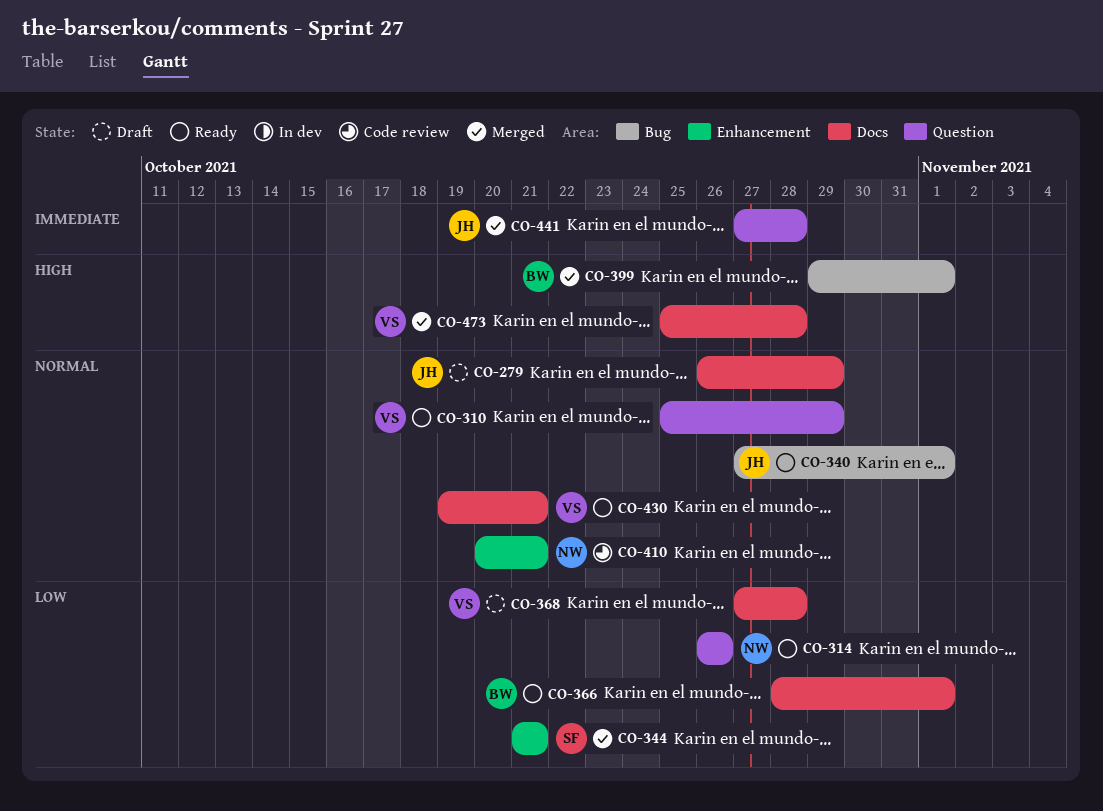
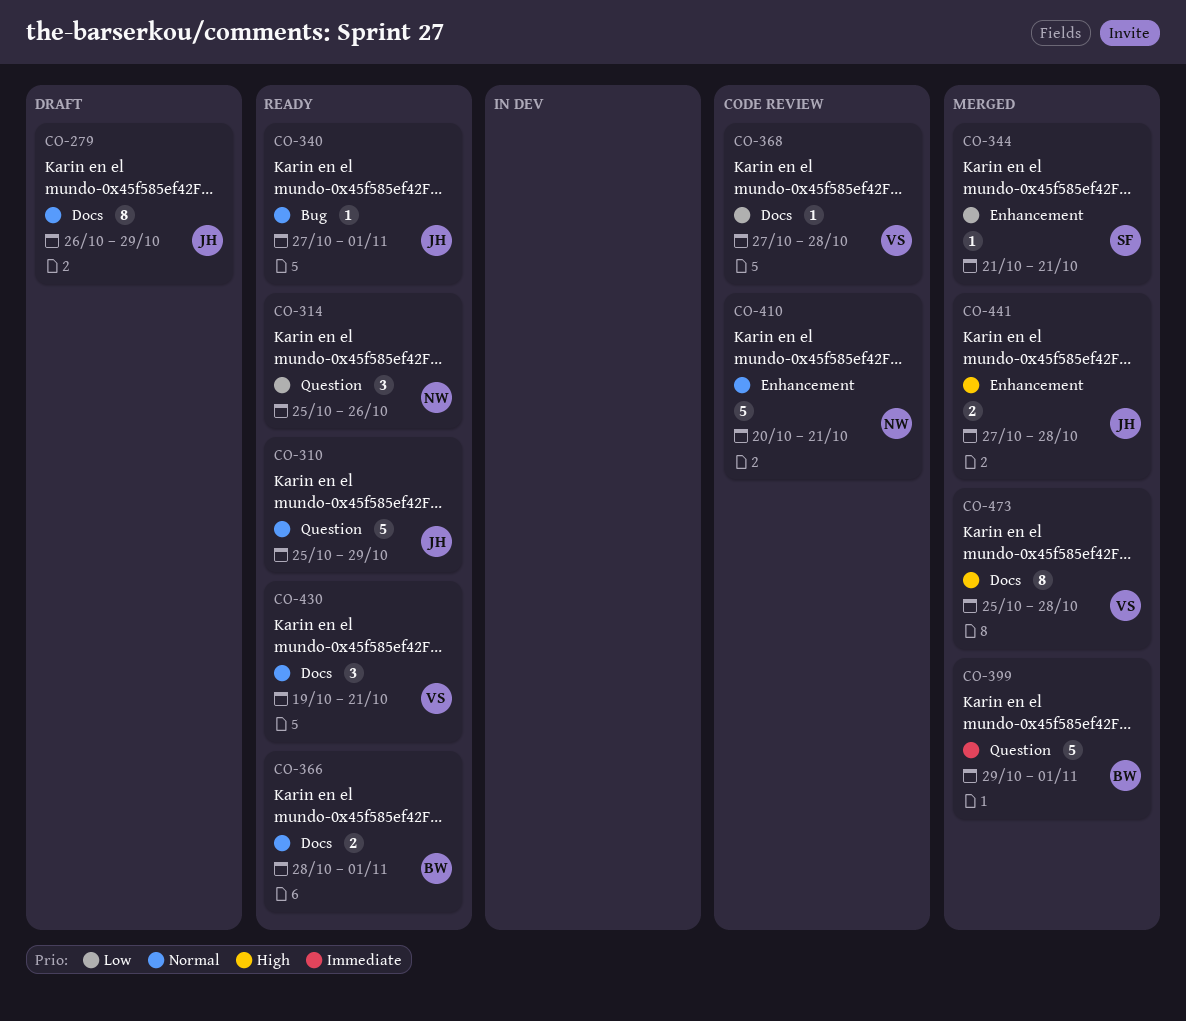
CO-310, owner: VS -> JH
CO-314, start: Oct 26 -> Oct 25
CO-366, priority: Low -> Normal
CO-368, status: Draft -> Code review
CO-399, priority: High -> Immediate
CO-399, label: Bug -> Question
CO-441, priority: Immediate -> High
CO-441, label: Question -> Enhancement

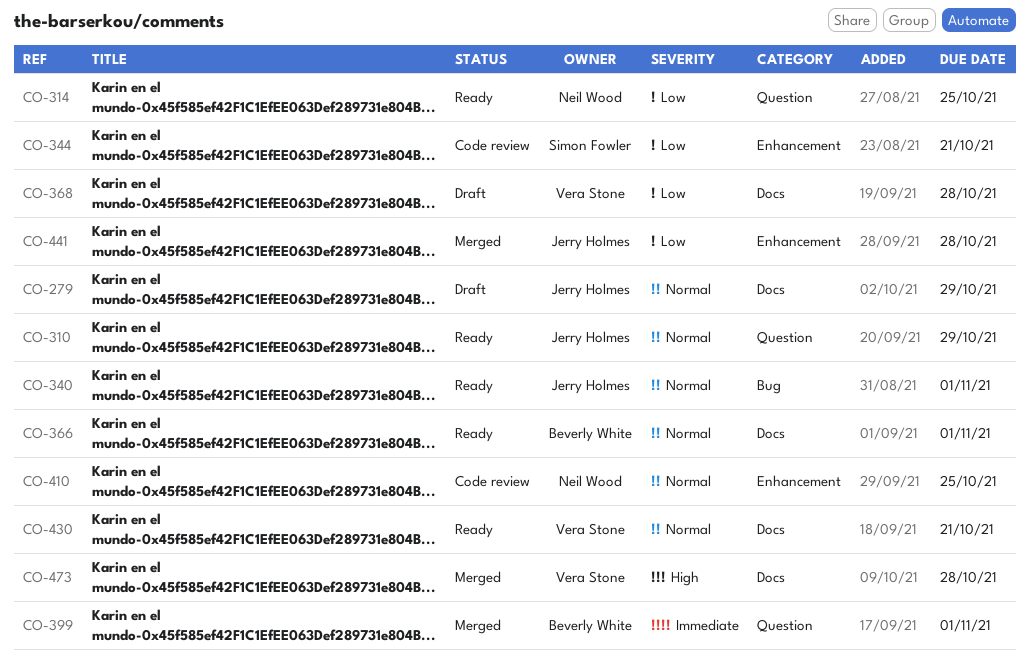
CO-314, due: Oct 26 -> Oct 25
CO-344, status: Merged -> Code review
CO-368, status: Code review -> Draft
CO-410, due: Oct 21 -> Oct 25
CO-441, priority: High -> Low

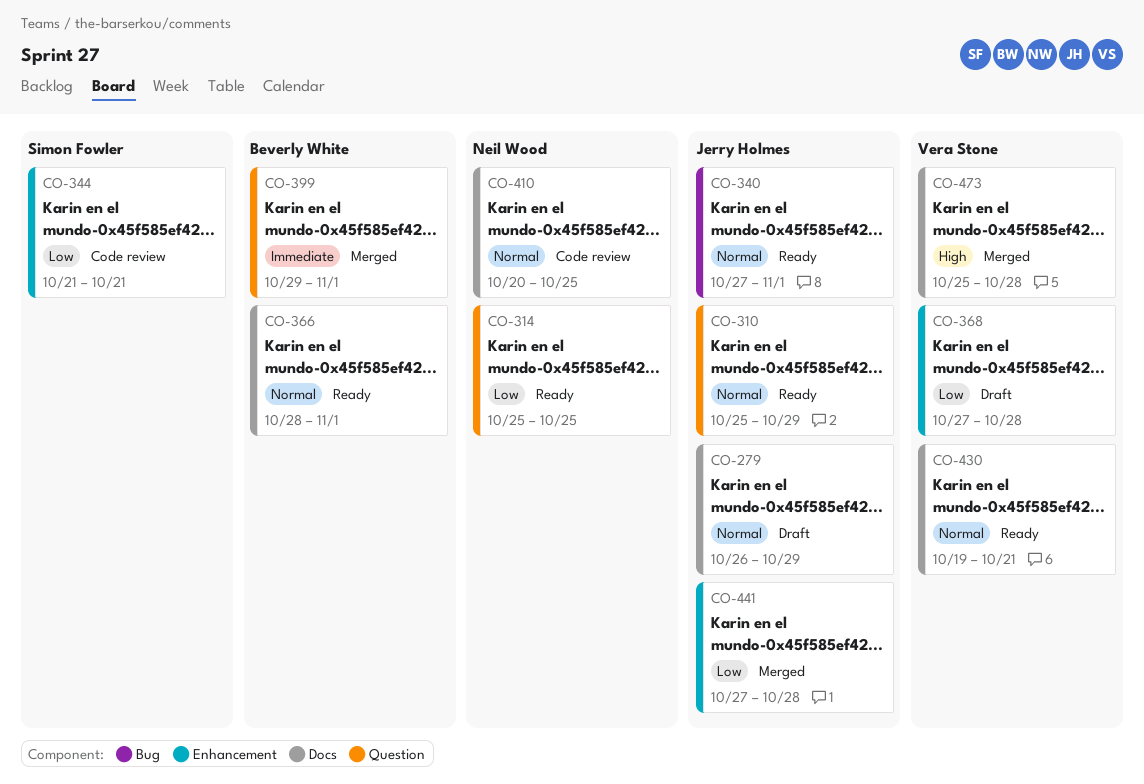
CO-368, label: Docs -> Enhancement
CO-410, label: Enhancement -> Docs

